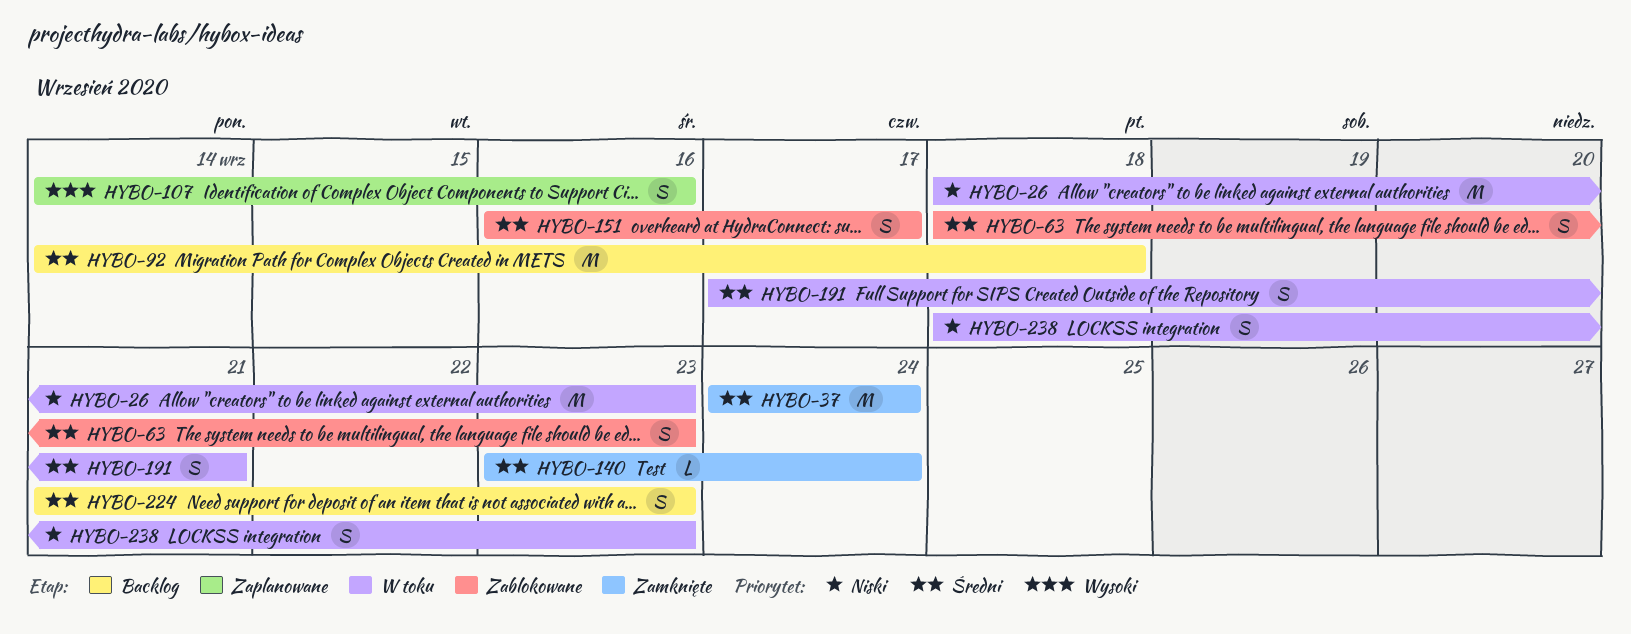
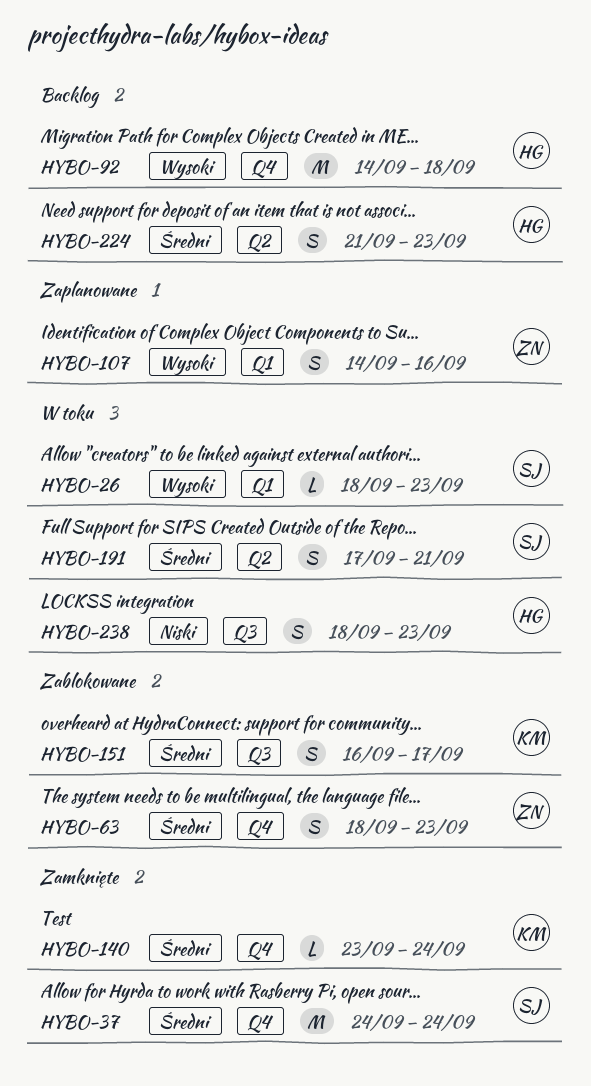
HYBO-26, priority: Niski -> Wysoki
HYBO-26, estimate: M -> L
HYBO-92, priority: Średni -> Wysoki

